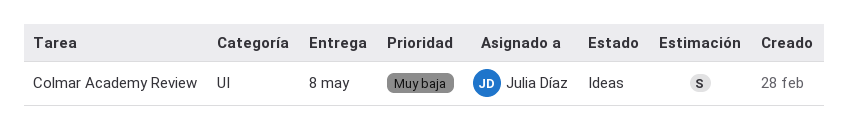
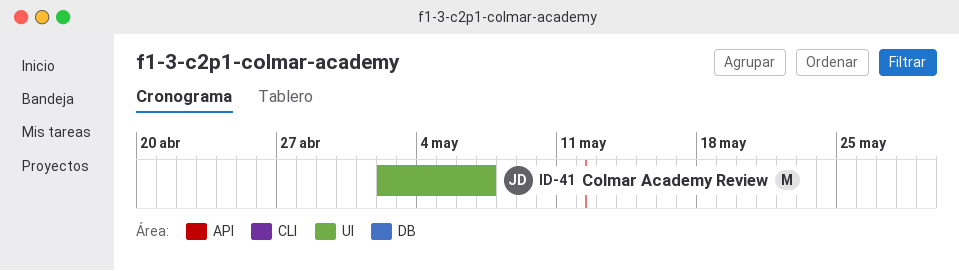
Colmar Academy Review, estimate: S -> M
Colmar Academy Review, due: May 8 -> May 7

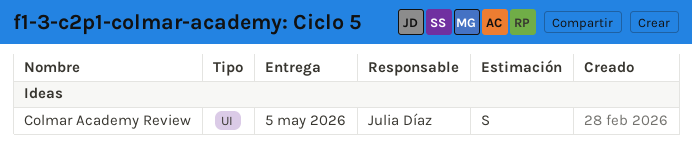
Colmar Academy Review, estimate: M -> S
Colmar Academy Review, due: May 7 -> May 5

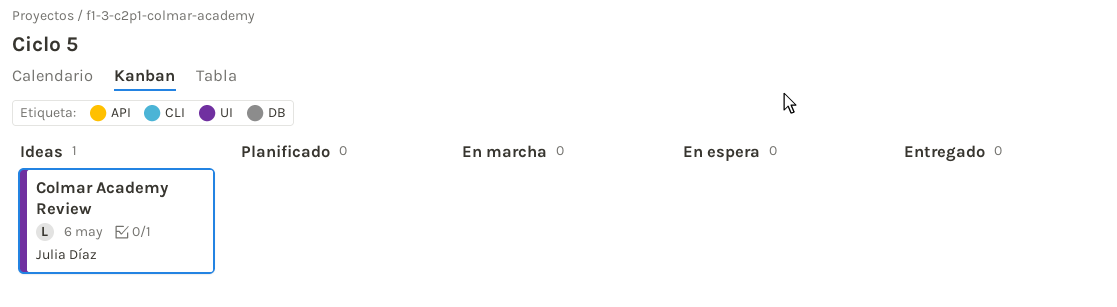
Colmar Academy Review, estimate: S -> L
Colmar Academy Review, due: May 5 -> May 6

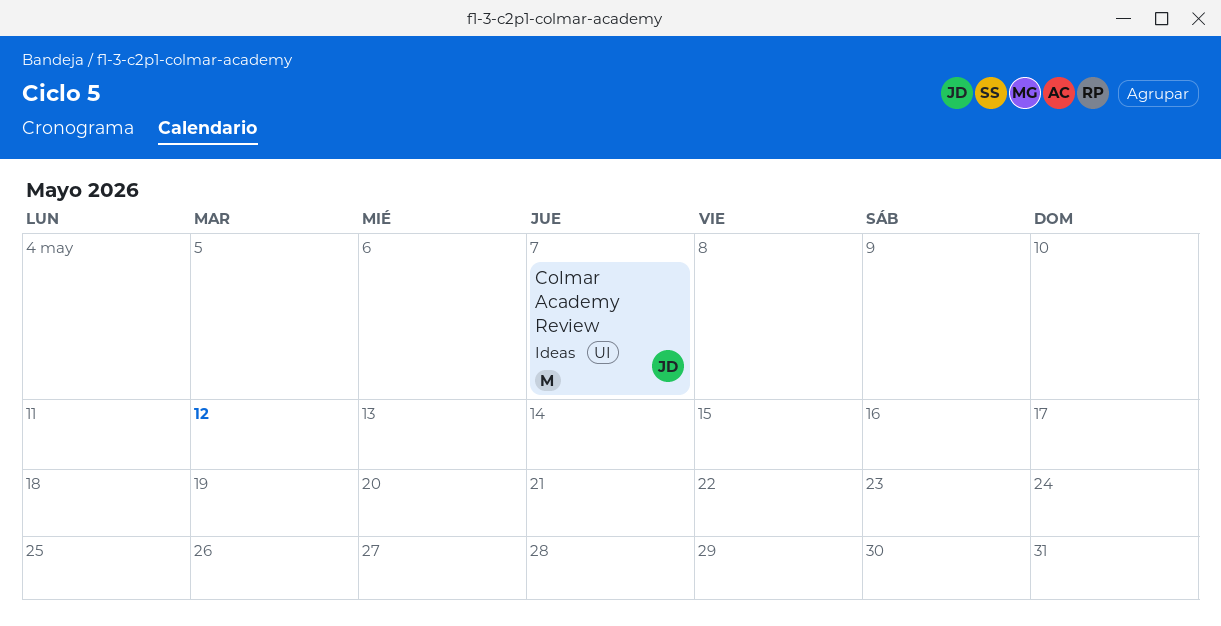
Colmar Academy Review, estimate: L -> M
Colmar Academy Review, due: May 6 -> May 7

